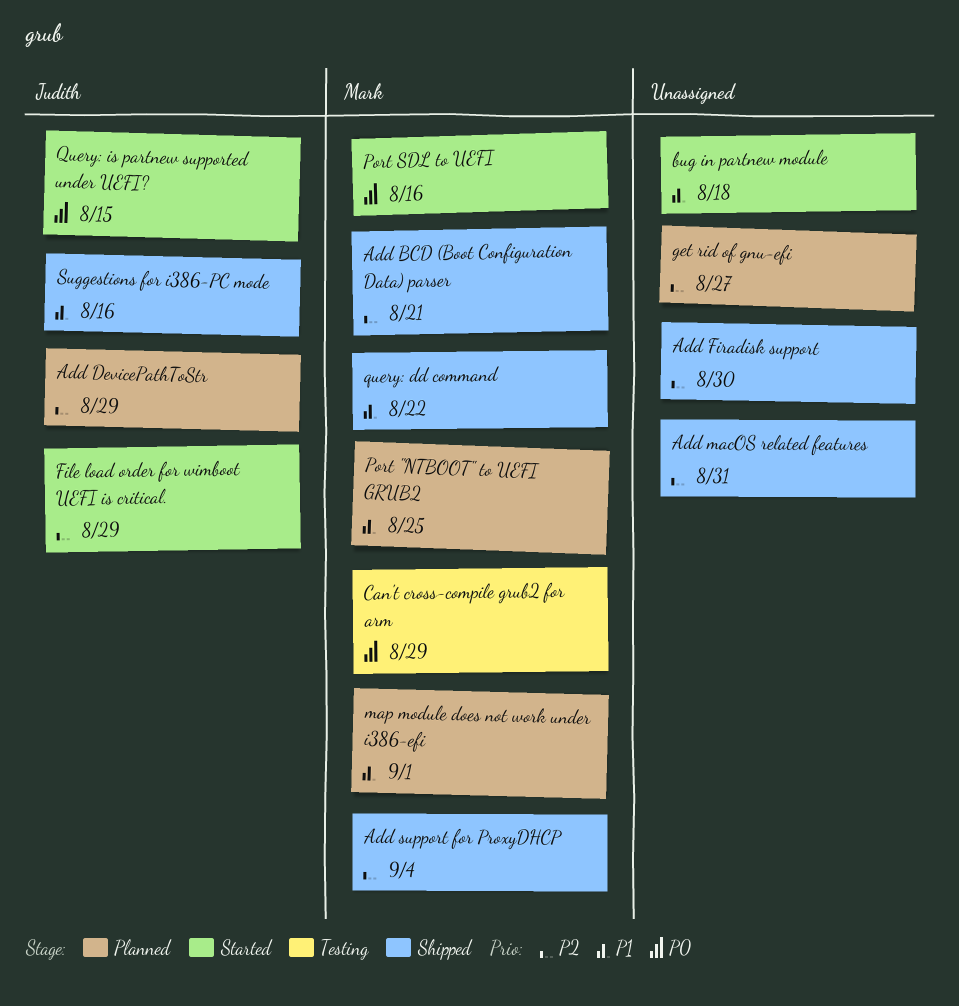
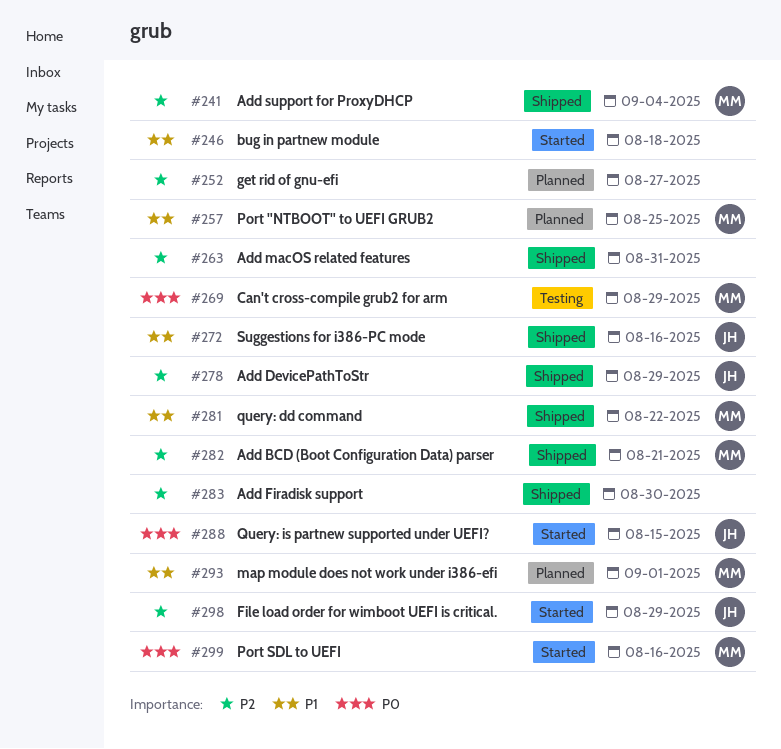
Add DevicePathToStr, status: Planned -> Shipped

